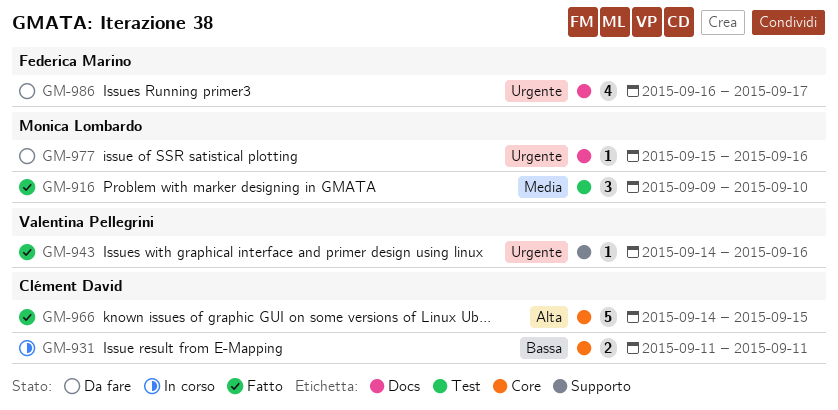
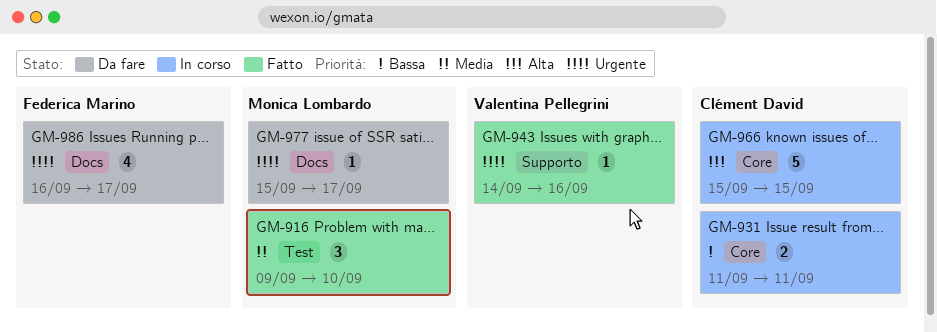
GM-966, status: Fatto -> In corso
GM-966, start: Sep 14 -> Sep 15
GM-977, due: Sep 16 -> Sep 17

